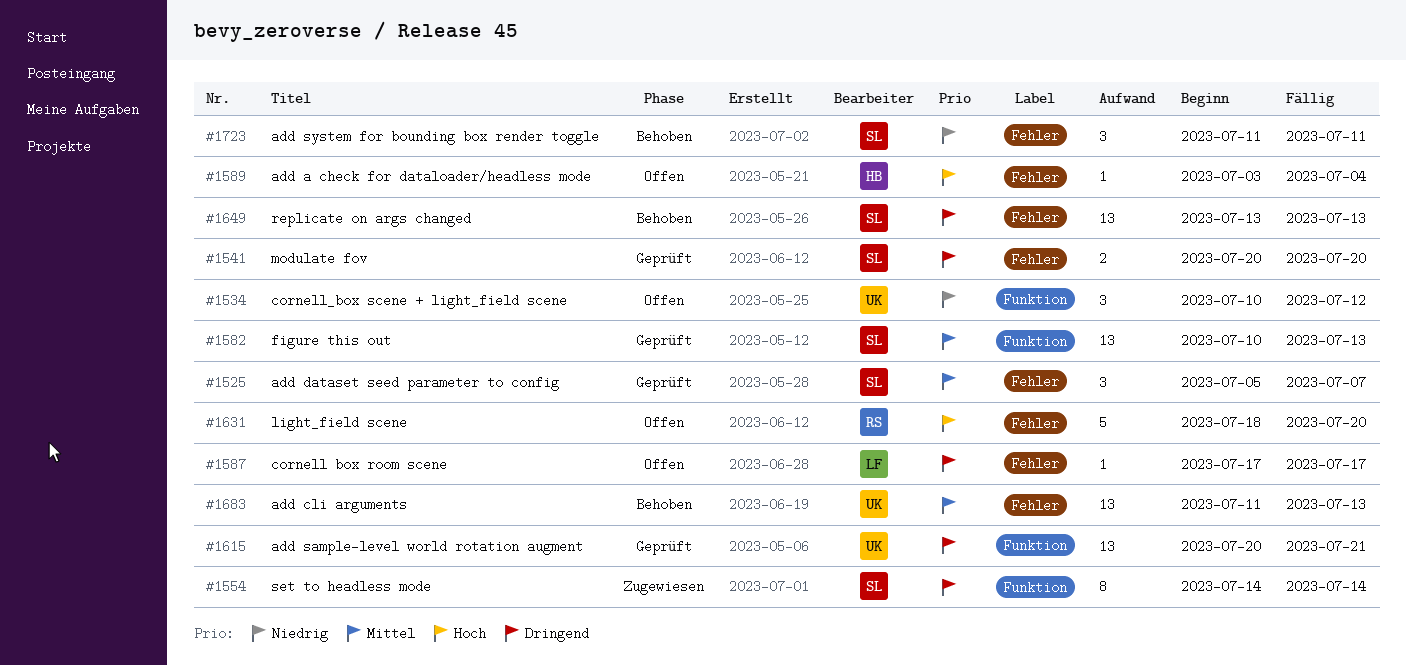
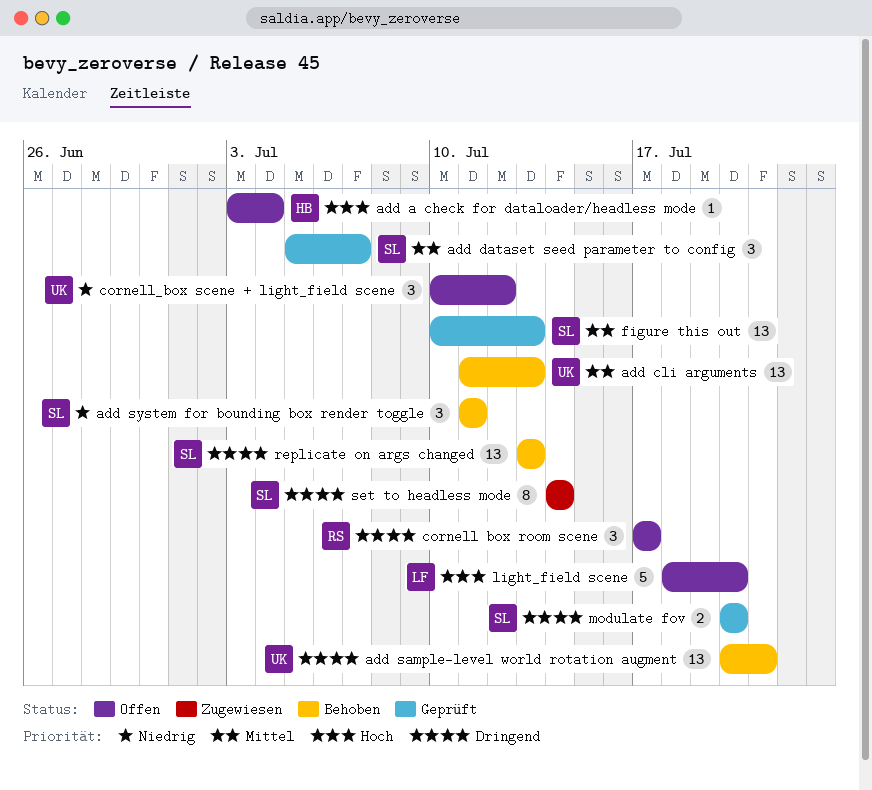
add sample-level world rotation augment, status: Geprüft -> Behoben
cornell box room scene, owner: LF -> RS
cornell box room scene, estimate: 1 -> 3
light_field scene, owner: RS -> LF

